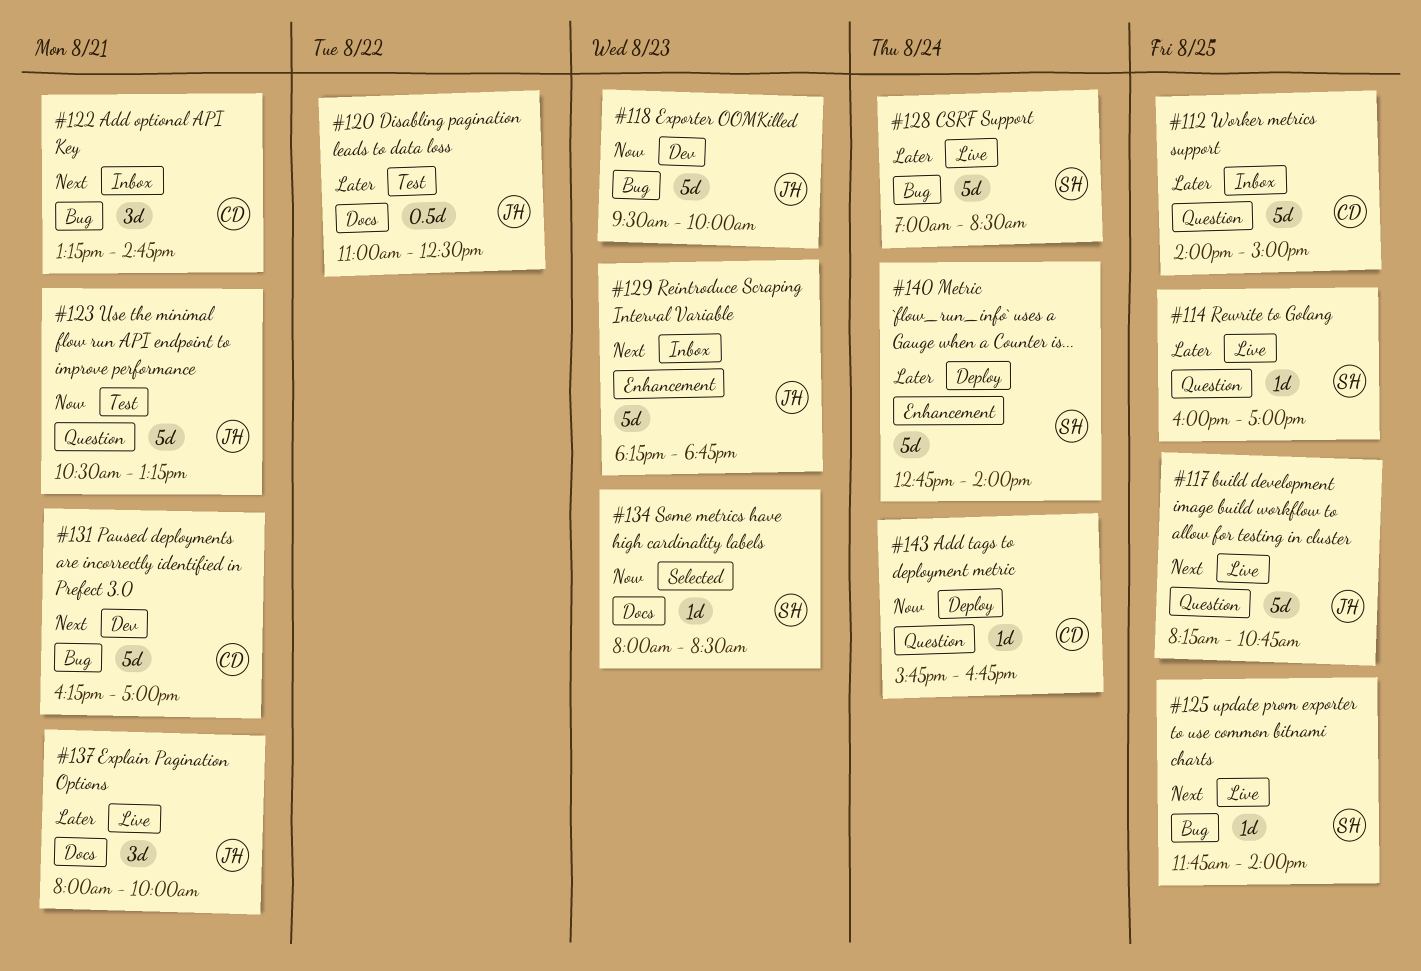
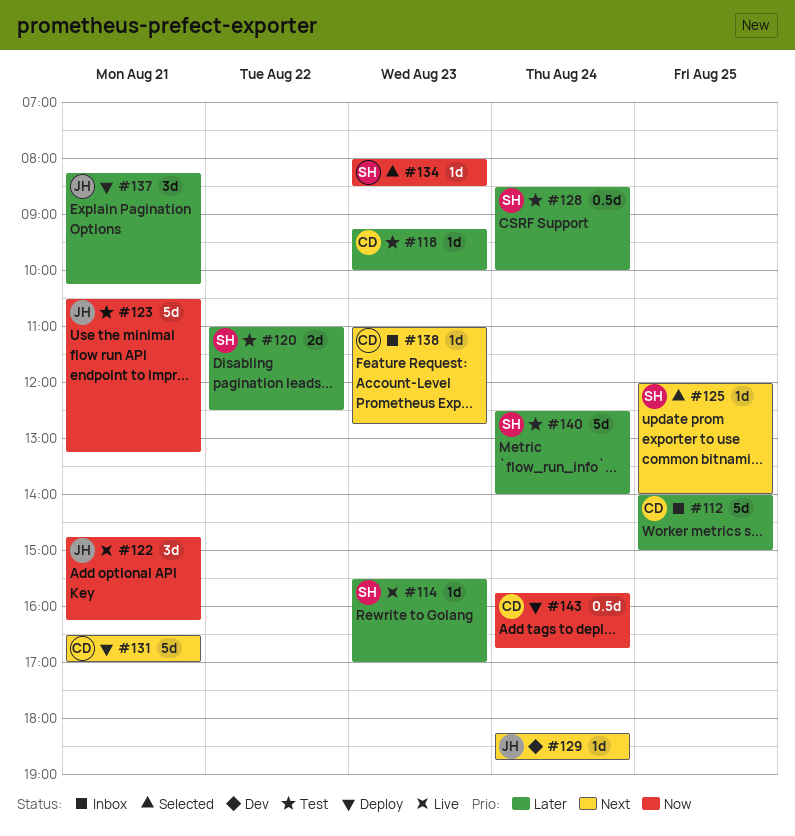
#114, day: Aug 25 -> Aug 23
#114, begins: 16:00 -> 15:30
#117: present -> none
#118, status: Dev -> Test
#118, owner: JH -> CD
#118, priority: Now -> Later
#118, estimate: 5d -> 1d
#118, begins: 09:30 -> 09:15
#120, owner: JH -> SH
#120, estimate: 0.5d -> 2d
#122, status: Inbox -> Live
#122, owner: CD -> JH
#122, priority: Next -> Now
#122, begins: 13:15 -> 14:45
#122, ends: 14:45 -> 16:15
#125, status: Live -> Selected
#125, begins: 11:45 -> 12:00
#128, status: Live -> Test
#128, estimate: 5d -> 0.5d
#128, begins: 07:00 -> 08:30
#128, ends: 08:30 -> 10:00
#129, status: Inbox -> Dev
#129, estimate: 5d -> 1d
#129, day: Aug 23 -> Aug 24
#131, status: Dev -> Deploy
#131, begins: 16:15 -> 16:30
#137, status: Live -> Deploy
#137, begins: 08:00 -> 08:15
#137, ends: 10:00 -> 10:15
#138: none -> present
#140, status: Deploy -> Test
#140, begins: 12:45 -> 12:30
#143, estimate: 1d -> 0.5d

